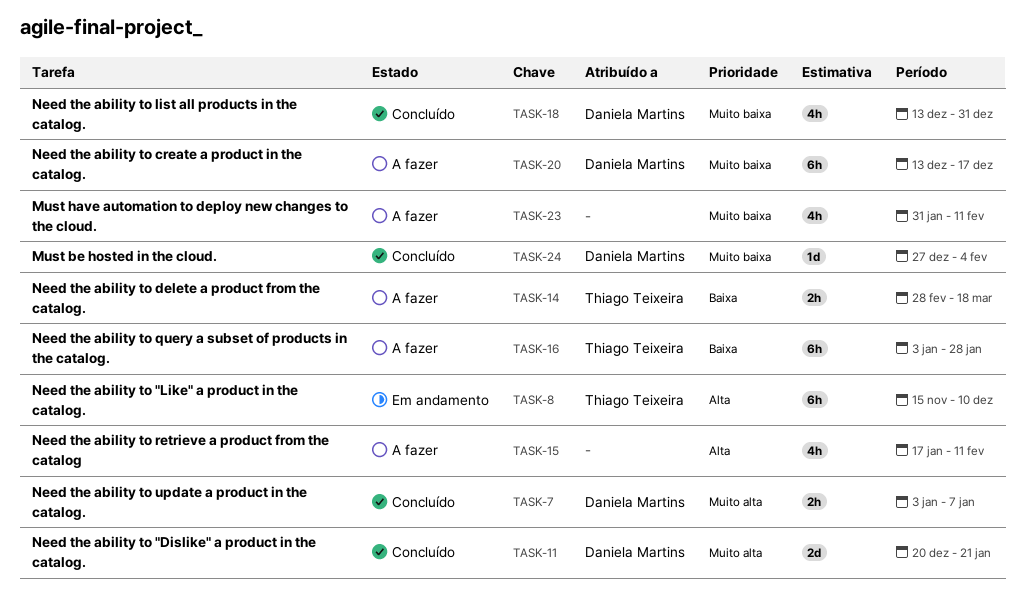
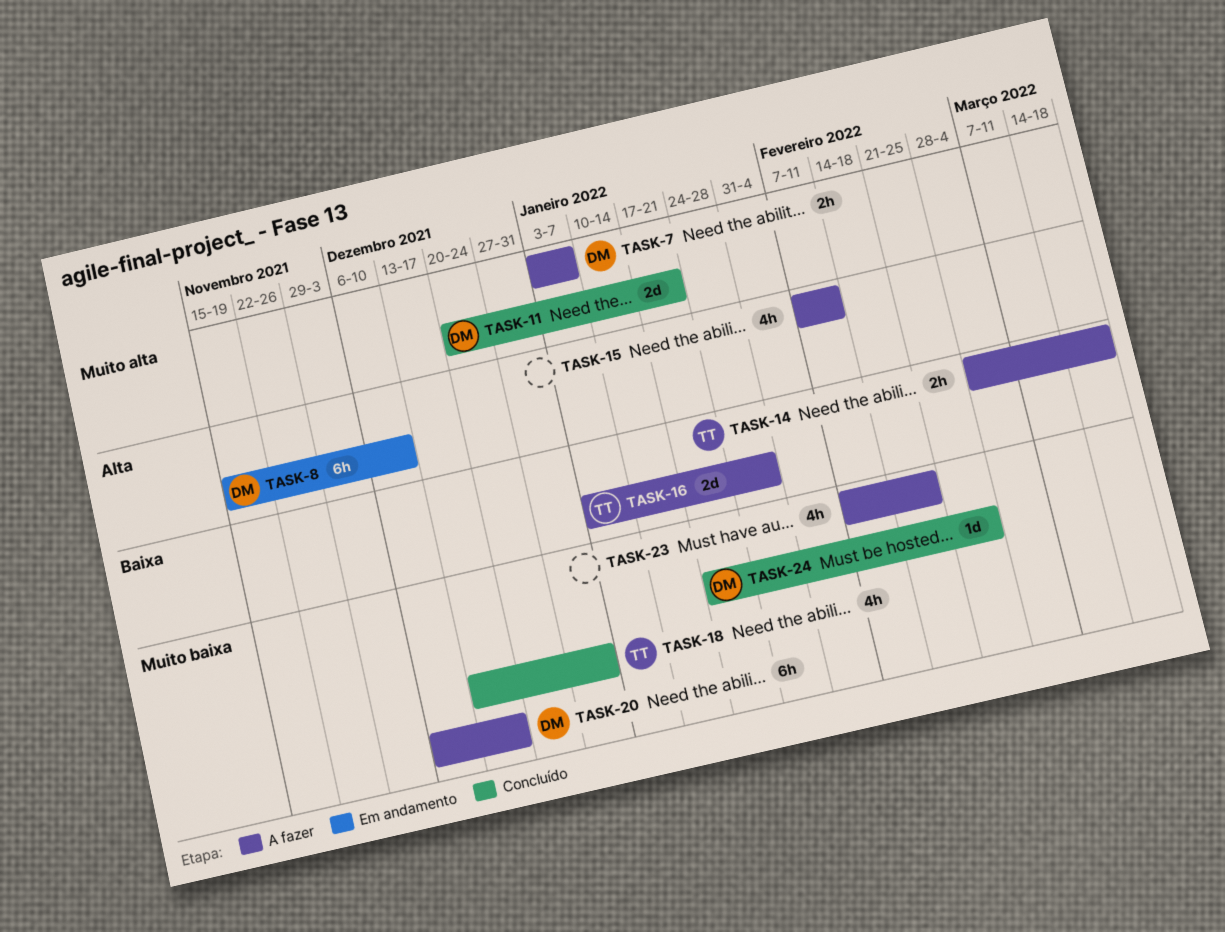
TASK-7, status: Concluído -> A fazer
TASK-8, owner: Thiago Teixeira -> Daniela Martins
TASK-15, start: Jan 17 -> Feb 7
TASK-16, estimate: 6h -> 2d
TASK-18, owner: Daniela Martins -> Thiago Teixeira
TASK-20, start: Dec 13 -> Dec 6
TASK-23, start: Jan 31 -> Feb 7
TASK-23, due: Feb 11 -> Feb 18
TASK-24, start: Dec 27 -> Jan 17
TASK-24, due: Feb 4 -> Feb 25

